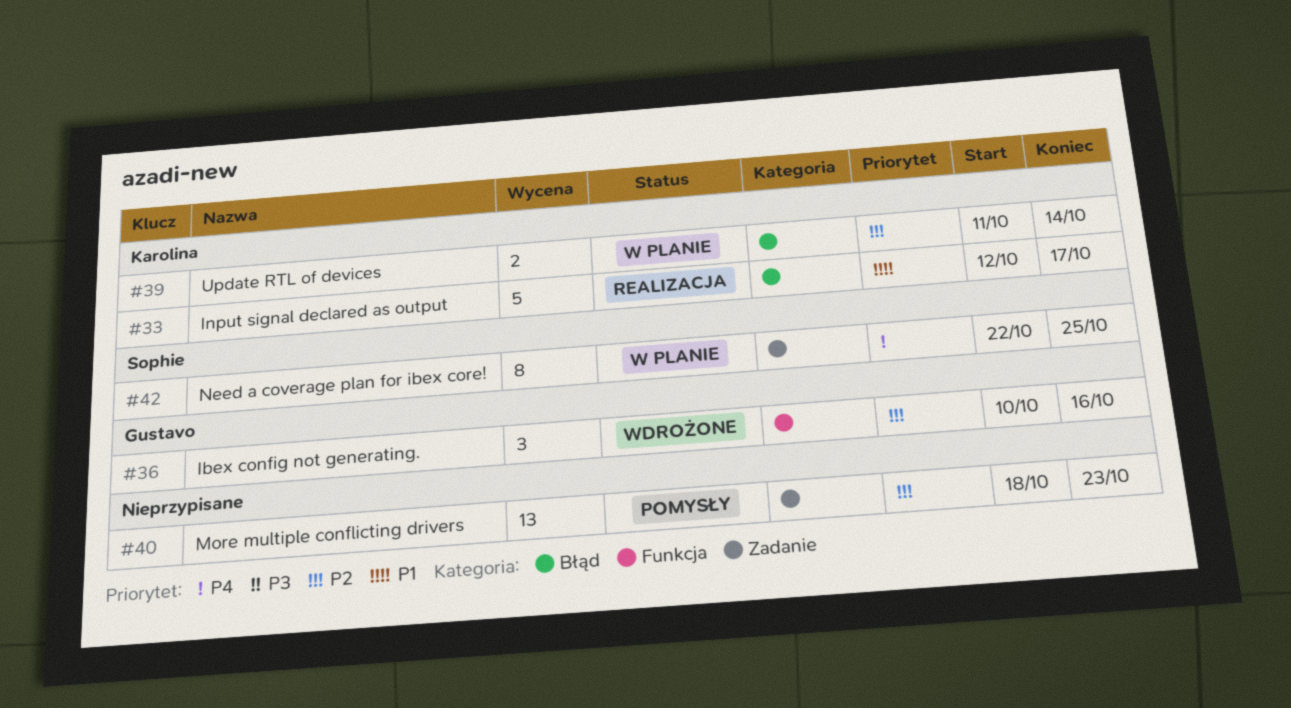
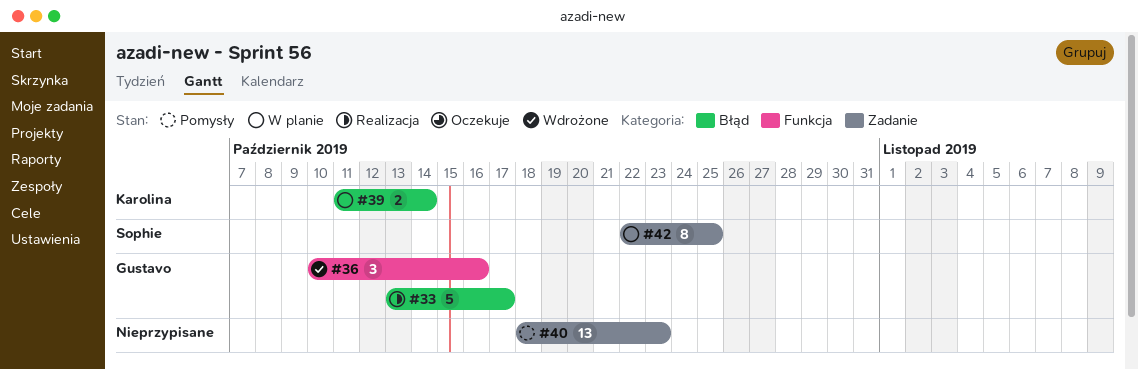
#33, owner: Karolina -> Gustavo
#33, start: Oct 12 -> Oct 13

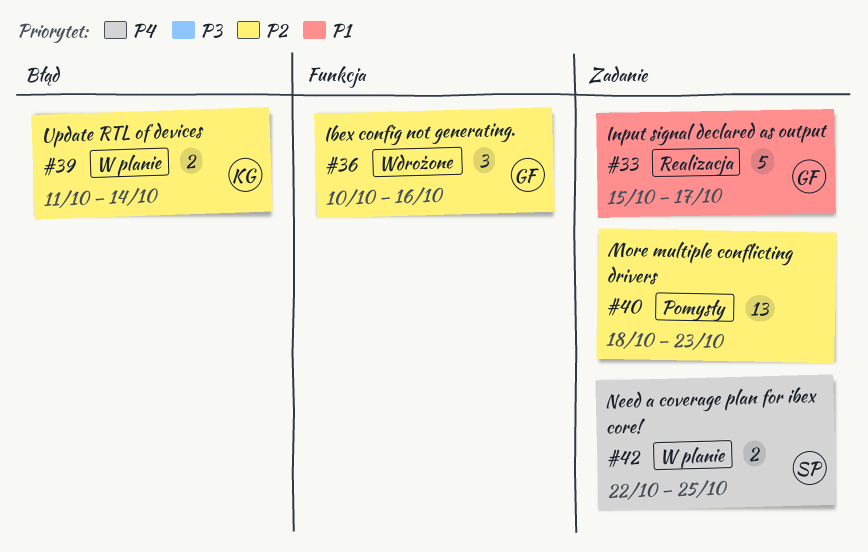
#33, label: Błąd -> Zadanie
#33, start: Oct 13 -> Oct 15
#42, estimate: 8 -> 2

